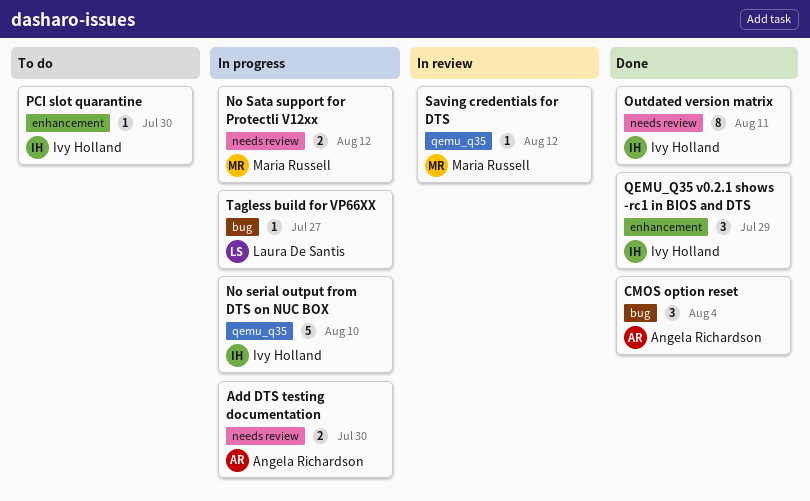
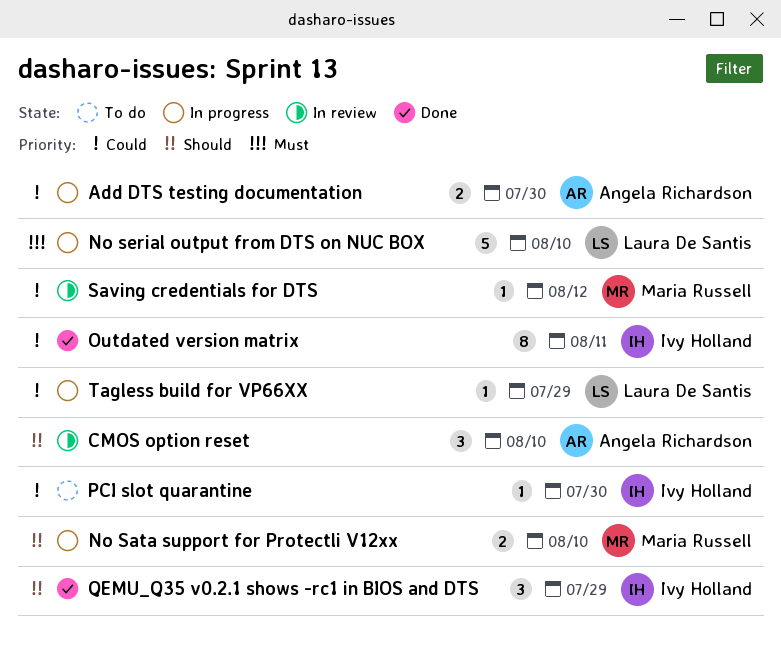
CMOS option reset, status: Done -> In review
CMOS option reset, due: Aug 4 -> Aug 10
No Sata support for Protectli V12xx, due: Aug 12 -> Aug 10
No serial output from DTS on NUC BOX, owner: Ivy Holland -> Laura De Santis
Tagless build for VP66XX, due: Jul 27 -> Jul 29

